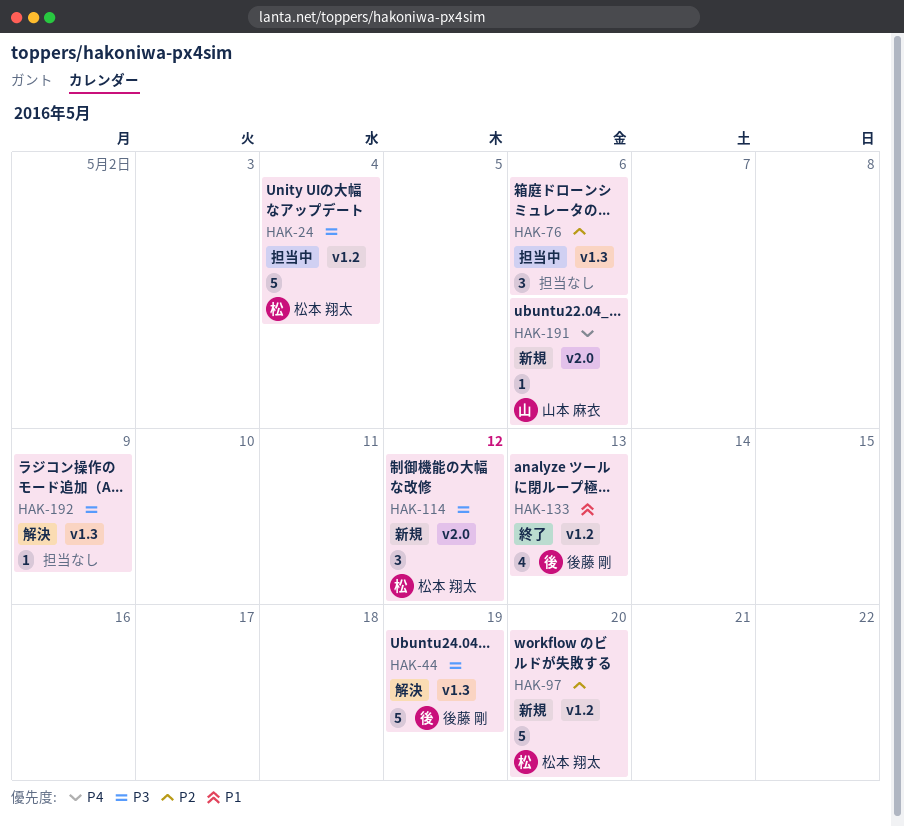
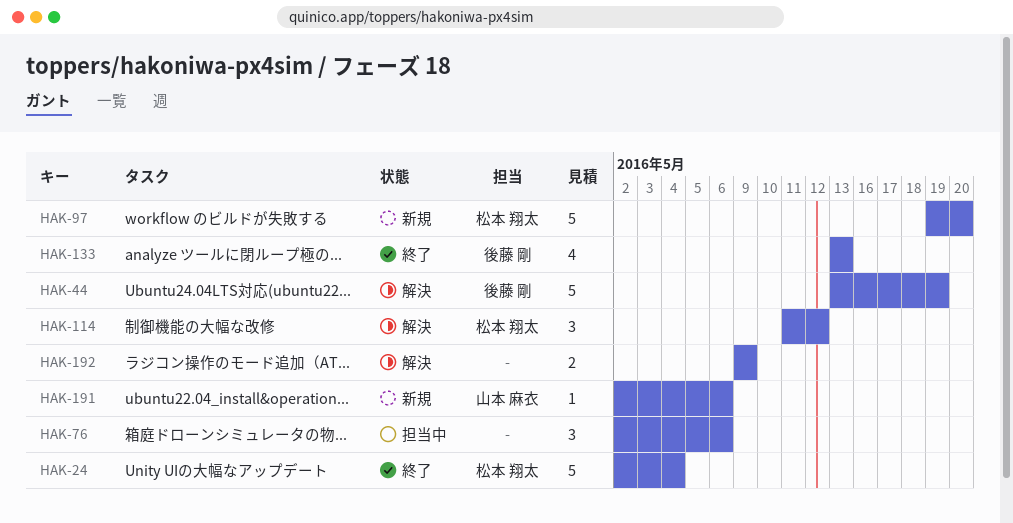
HAK-24, status: 担当中 -> 終了
HAK-114, status: 新規 -> 解決
HAK-192, estimate: 1 -> 2

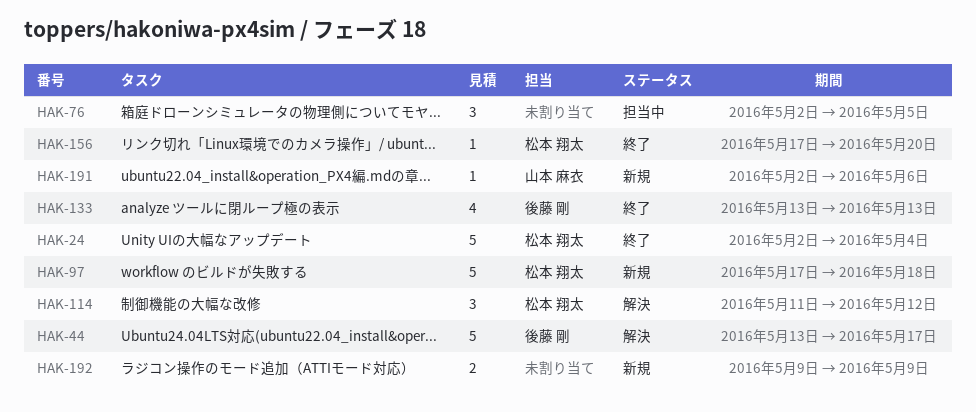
HAK-44, due: May 19 -> May 17
HAK-76, due: May 6 -> May 5
HAK-97, start: May 19 -> May 17
HAK-97, due: May 20 -> May 18
HAK-156: none -> present
HAK-192, status: 解決 -> 新規

